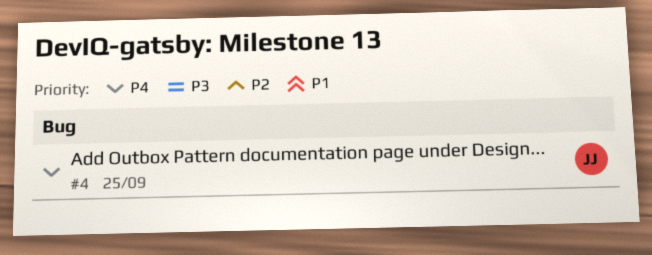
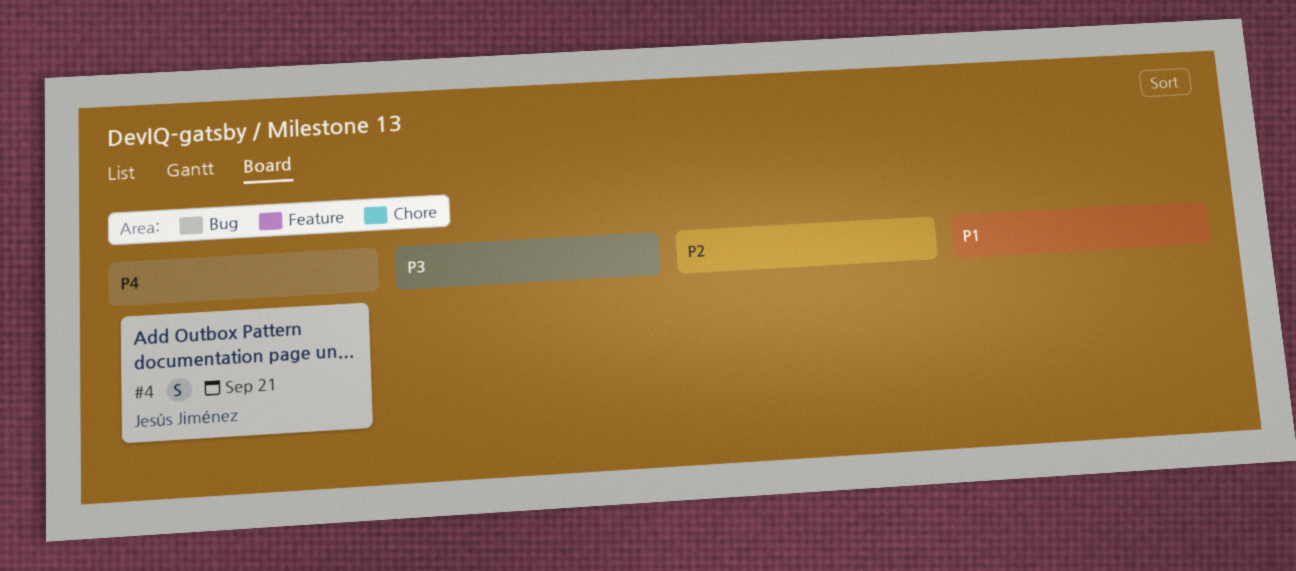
#4, due: Sep 25 -> Sep 21

